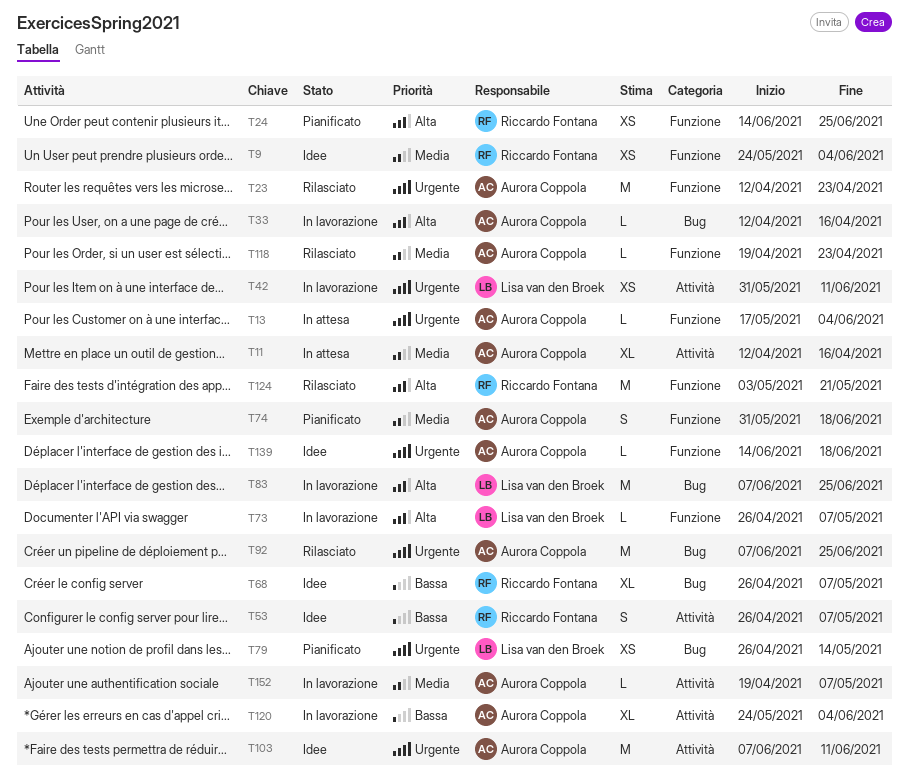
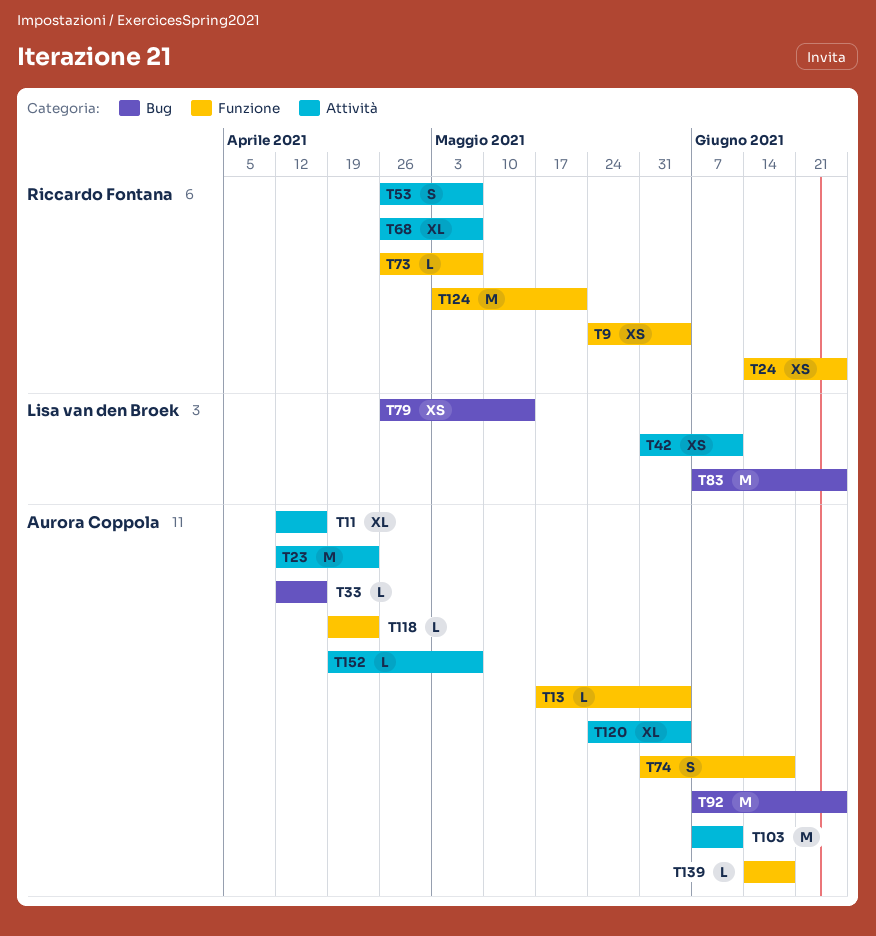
T23, label: Funzione -> Attività
T68, label: Bug -> Attività
T73, owner: Lisa van den Broek -> Riccardo Fontana

